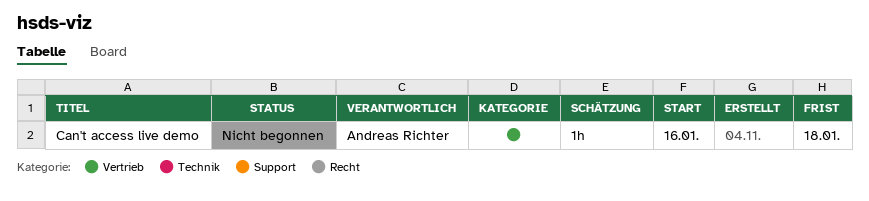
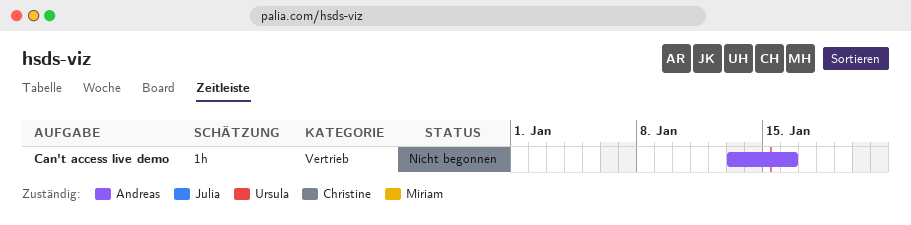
Can't access live demo, start: Jan 16 -> Jan 13
Can't access live demo, due: Jan 18 -> Jan 16

